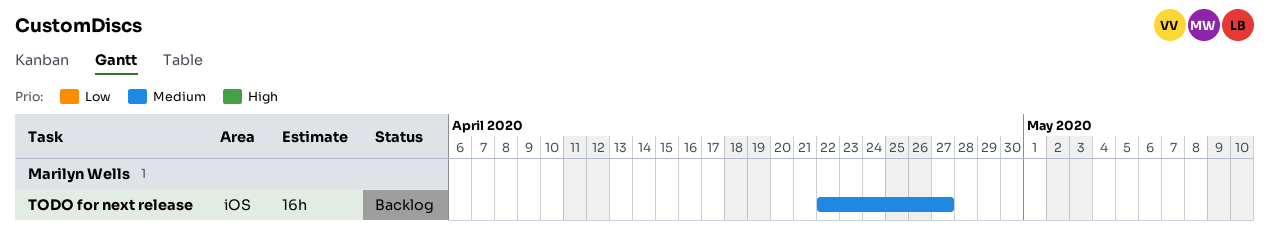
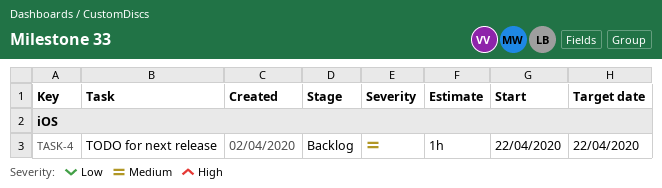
TODO for next release, estimate: 16h -> 1h
TODO for next release, due: Apr 27 -> Apr 22

